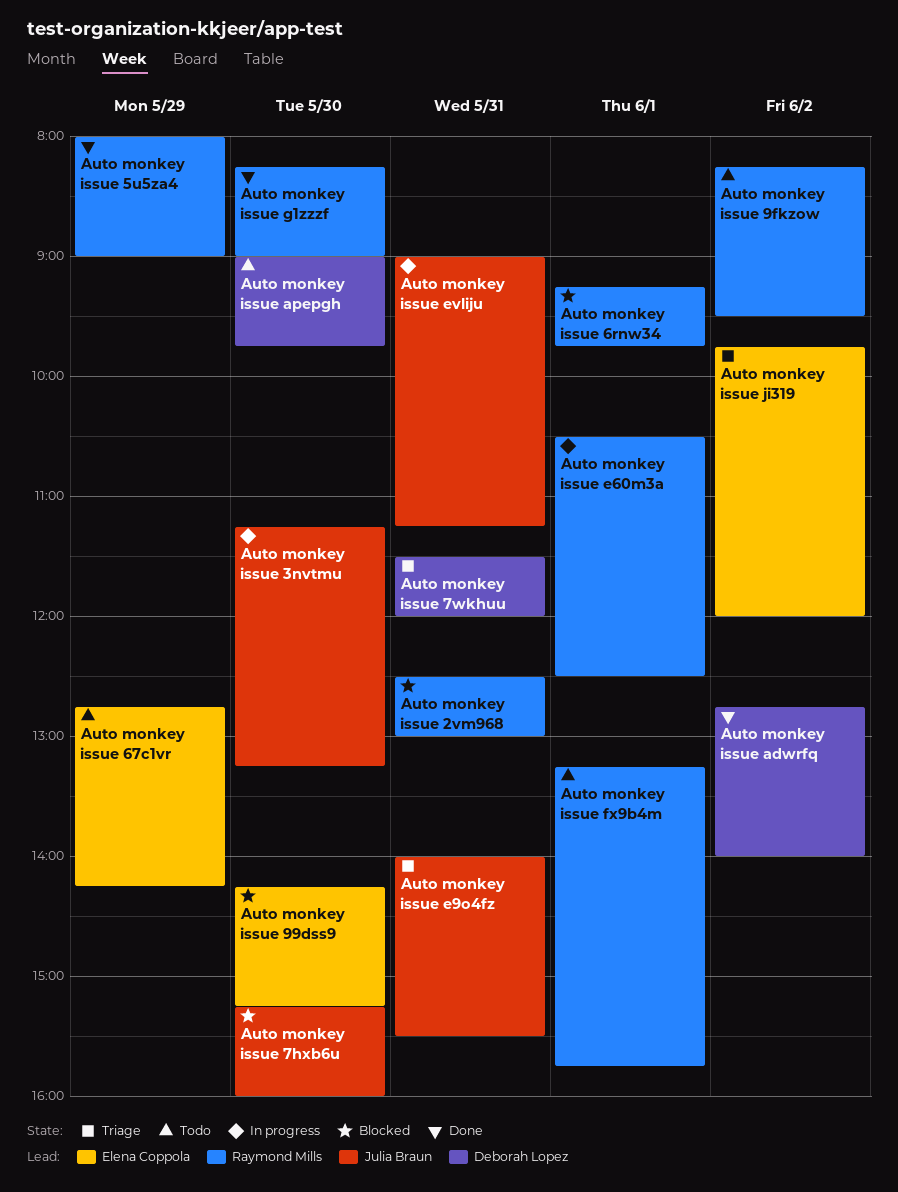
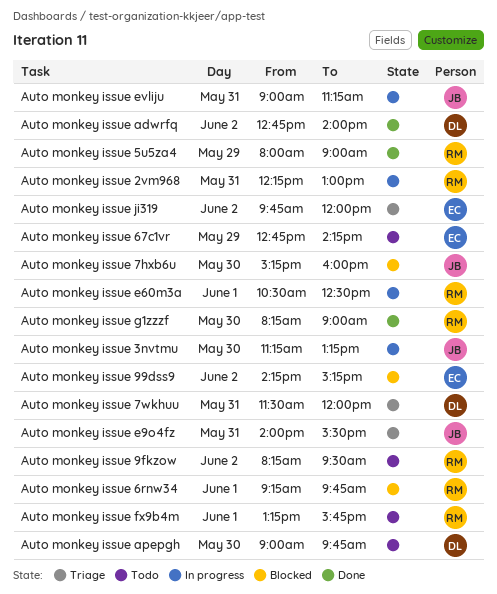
Auto monkey issue 2vm968, status: Blocked -> In progress
Auto monkey issue 2vm968, begins: 12:30 -> 12:15
Auto monkey issue 99dss9, day: May 30 -> Jun 2

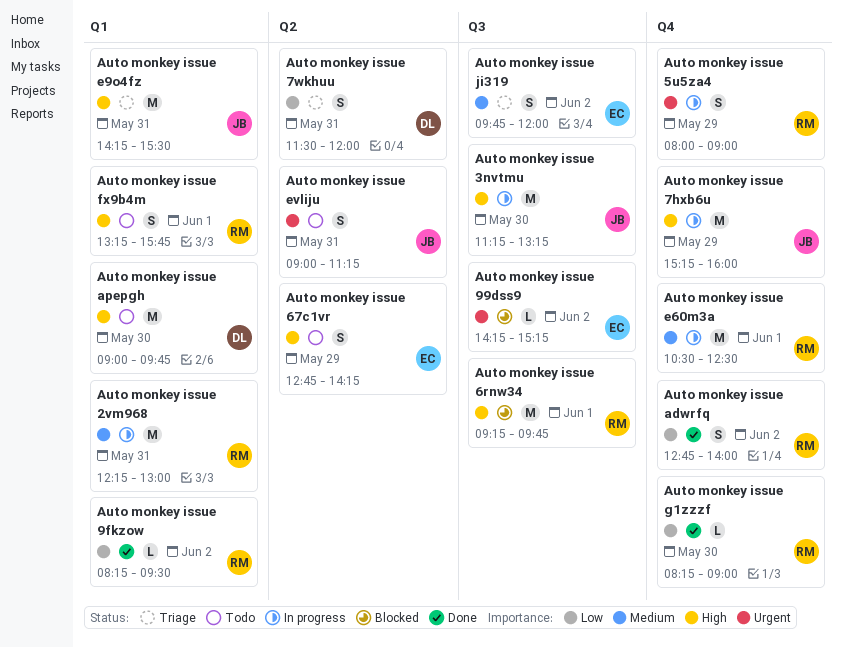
Auto monkey issue 5u5za4, status: Done -> In progress
Auto monkey issue 7hxb6u, status: Blocked -> In progress
Auto monkey issue 7hxb6u, day: May 30 -> May 29
Auto monkey issue 9fkzow, status: Todo -> Done
Auto monkey issue adwrfq, owner: DL -> RM
Auto monkey issue e9o4fz, begins: 14:00 -> 14:15
Auto monkey issue evliju, status: In progress -> Todo

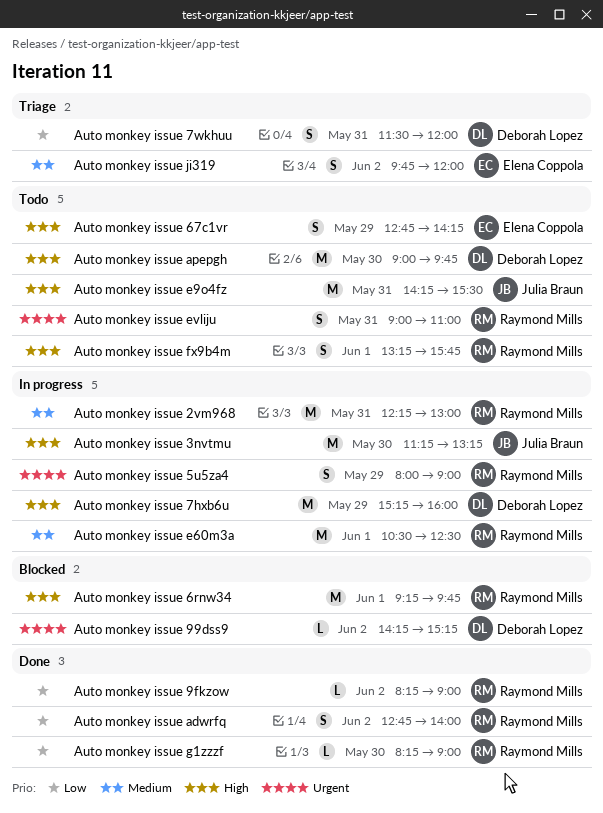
Auto monkey issue 7hxb6u, owner: Julia Braun -> Deborah Lopez
Auto monkey issue 99dss9, owner: Elena Coppola -> Deborah Lopez
Auto monkey issue 9fkzow, ends: 09:30 -> 09:00
Auto monkey issue e9o4fz, status: Triage -> Todo
Auto monkey issue evliju, owner: Julia Braun -> Raymond Mills
Auto monkey issue evliju, ends: 11:15 -> 11:00

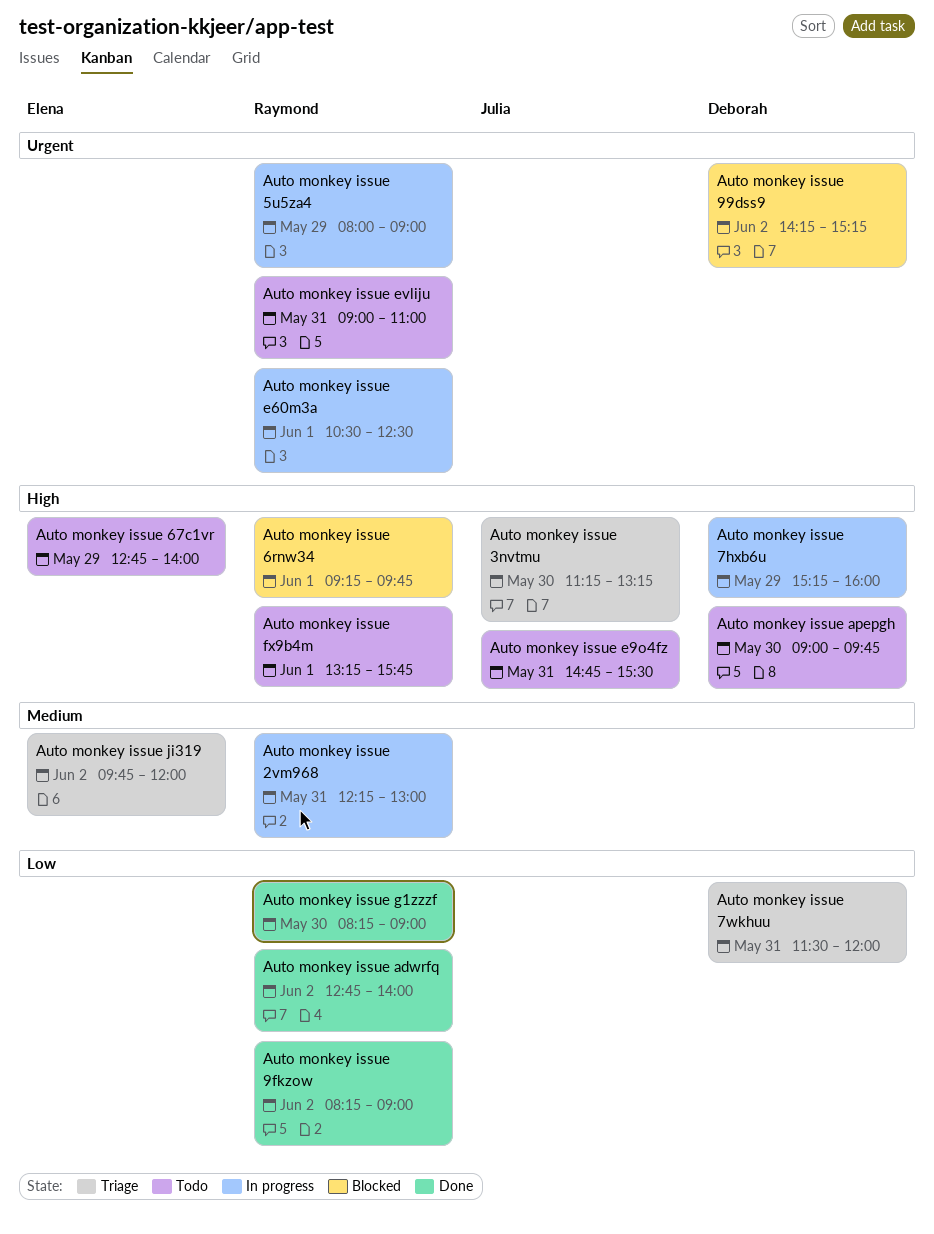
Auto monkey issue 3nvtmu, status: In progress -> Triage
Auto monkey issue 67c1vr, ends: 14:15 -> 14:00
Auto monkey issue e60m3a, priority: Medium -> Urgent
Auto monkey issue e9o4fz, begins: 14:15 -> 14:45

